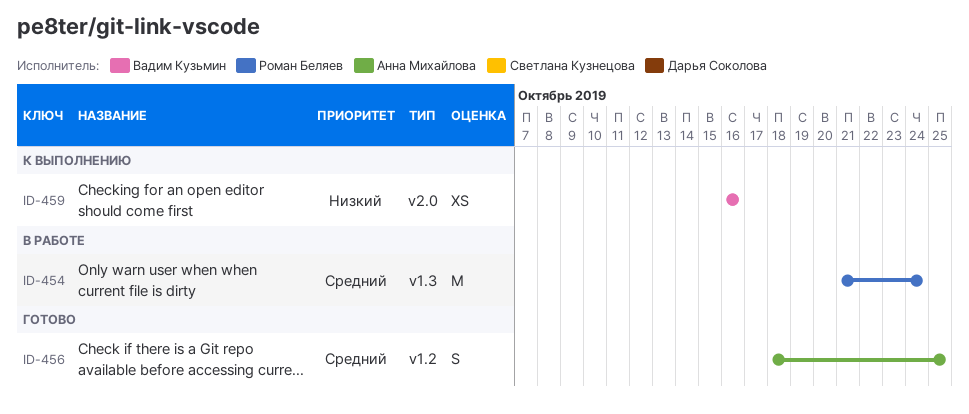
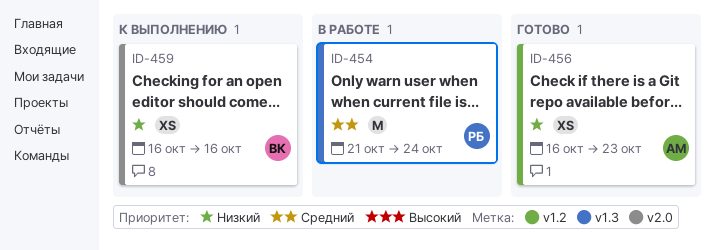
ID-456, priority: Средний -> Низкий
ID-456, estimate: S -> XS
ID-456, start: Oct 18 -> Oct 16
ID-456, due: Oct 25 -> Oct 23

